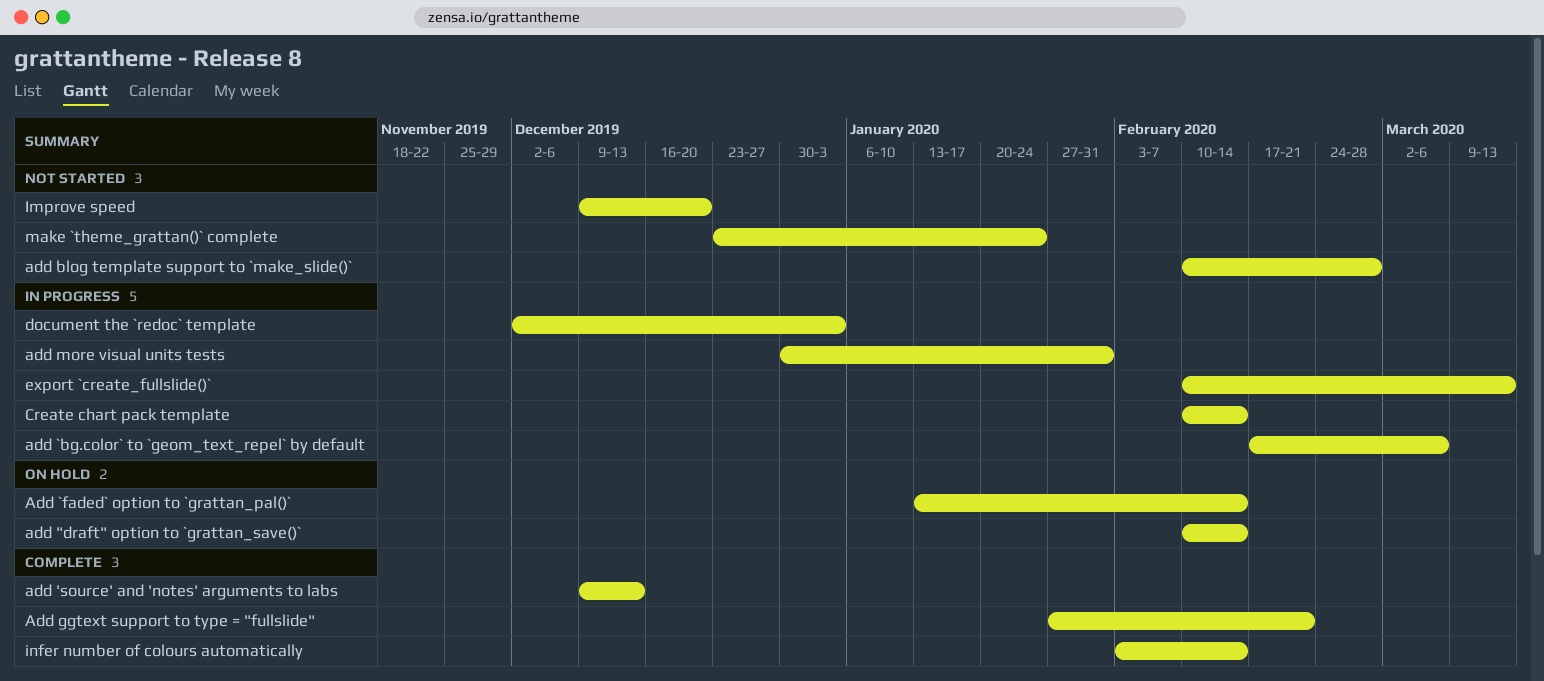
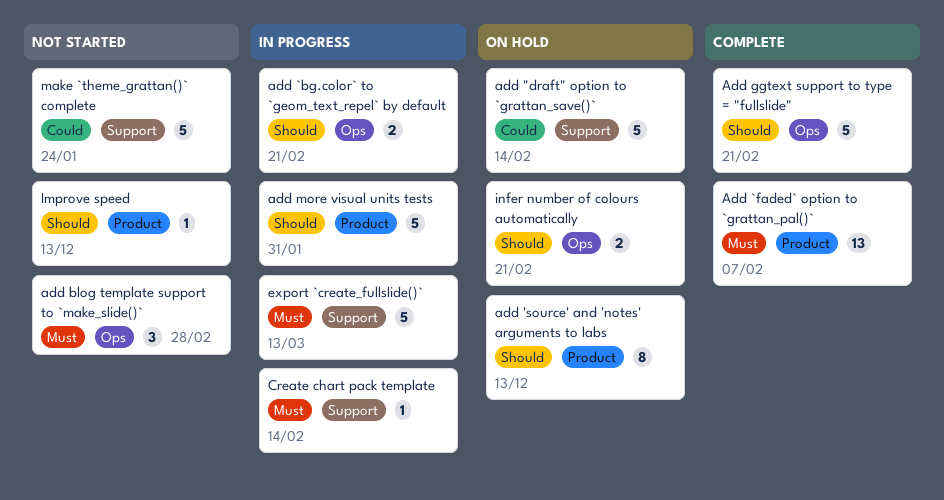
add 'source' and 'notes' arguments to labs, status: Complete -> On hold
add `bg.color` to `geom_text_repel` by default, due: Mar 6 -> Feb 21
Add `faded` option to `grattan_pal()`, status: On hold -> Complete
Add `faded` option to `grattan_pal()`, due: Feb 14 -> Feb 7
document the `redoc` template: present -> none
Improve speed, due: Dec 20 -> Dec 13
infer number of colours automatically, status: Complete -> On hold
infer number of colours automatically, due: Feb 14 -> Feb 21

